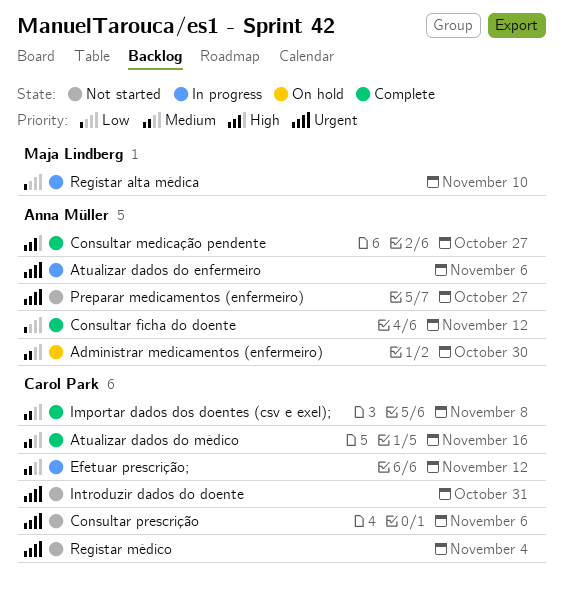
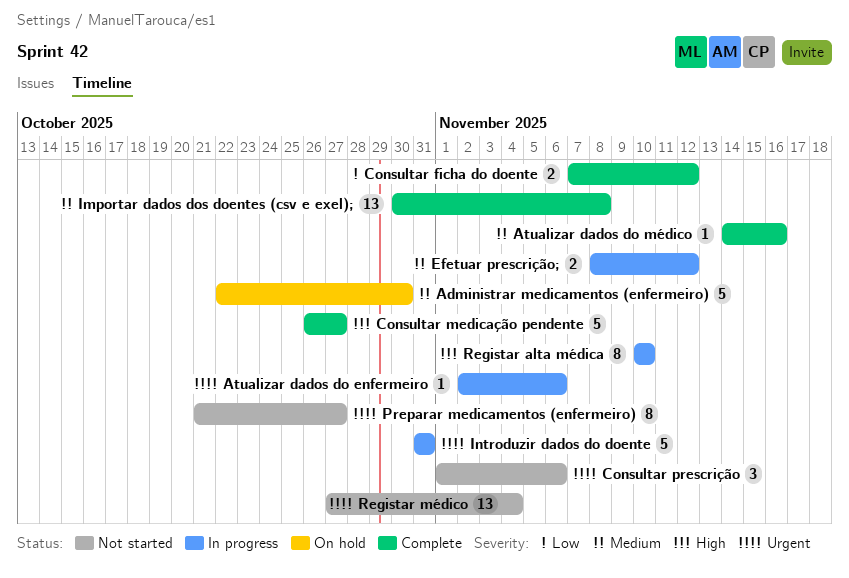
Introduzir dados do doente, status: Not started -> In progress
Registar alta médica, priority: Low -> High

